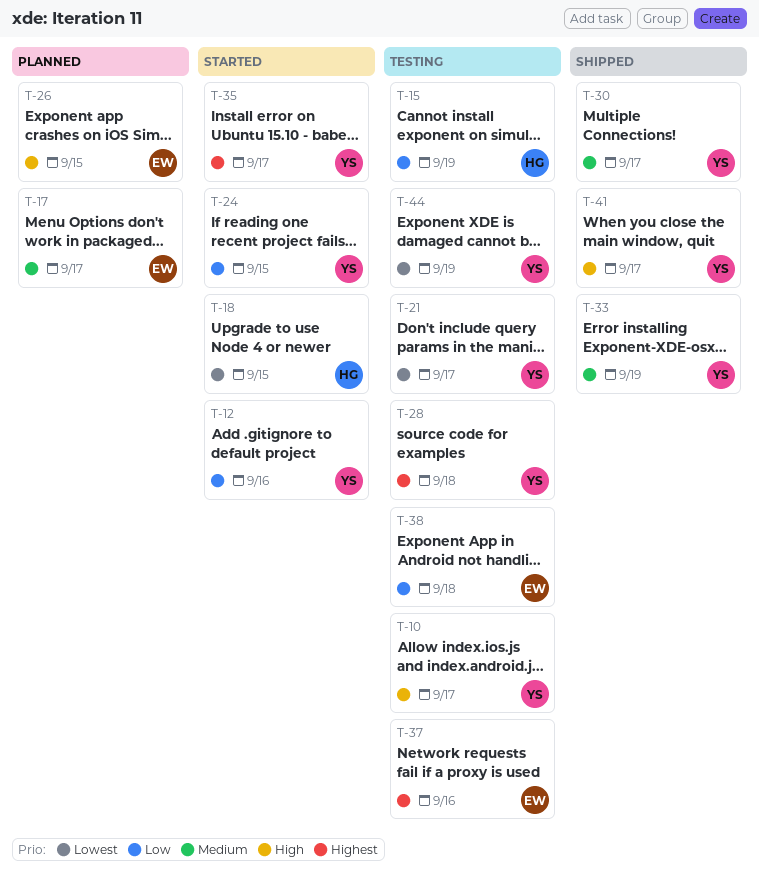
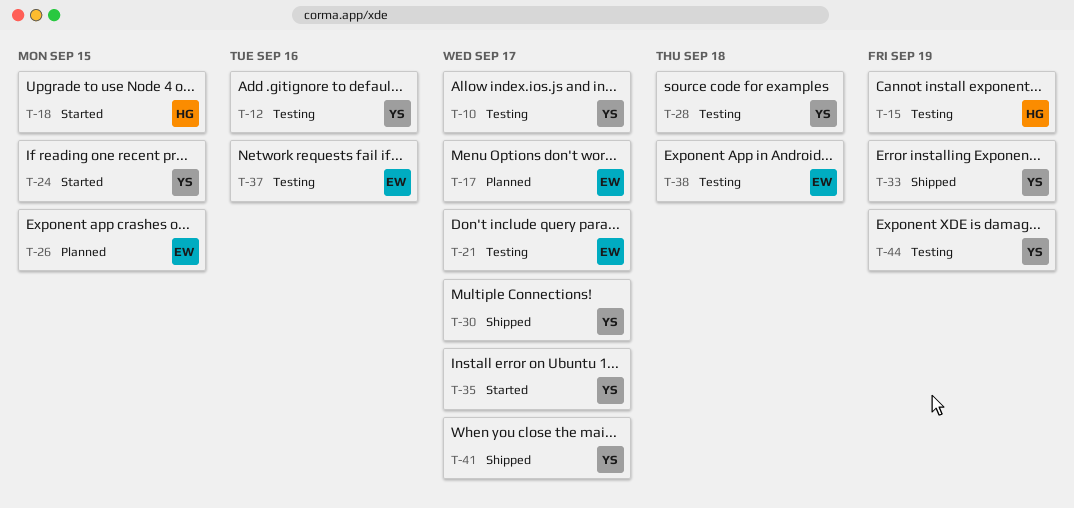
T-12, status: Started -> Testing
T-21, owner: YS -> EW

